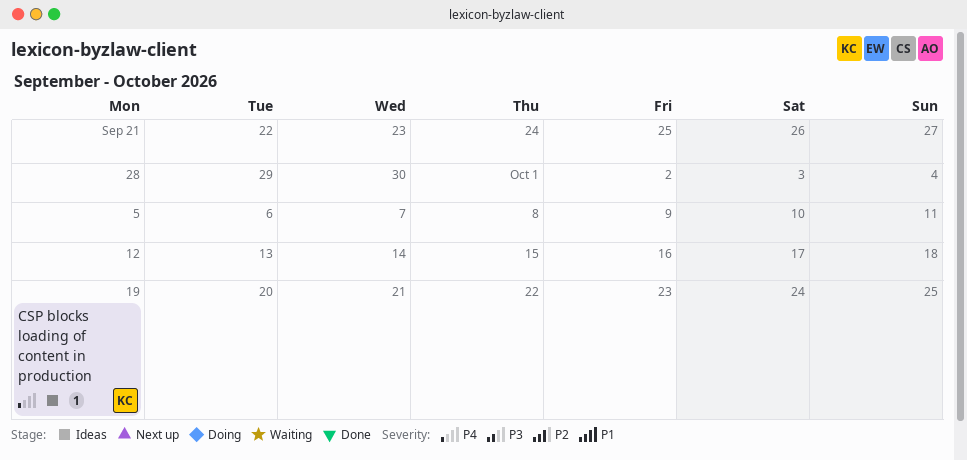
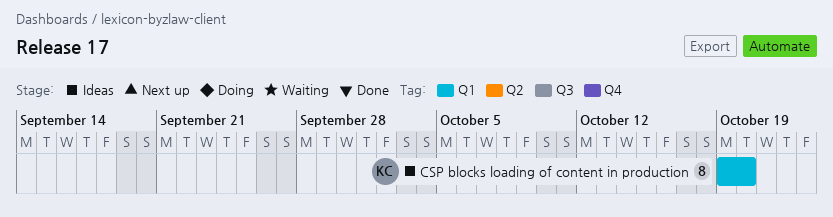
CSP blocks loading of content in production, estimate: 1 -> 8
CSP blocks loading of content in production, due: Oct 19 -> Oct 20

